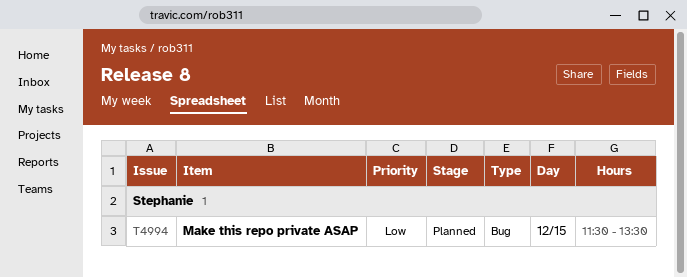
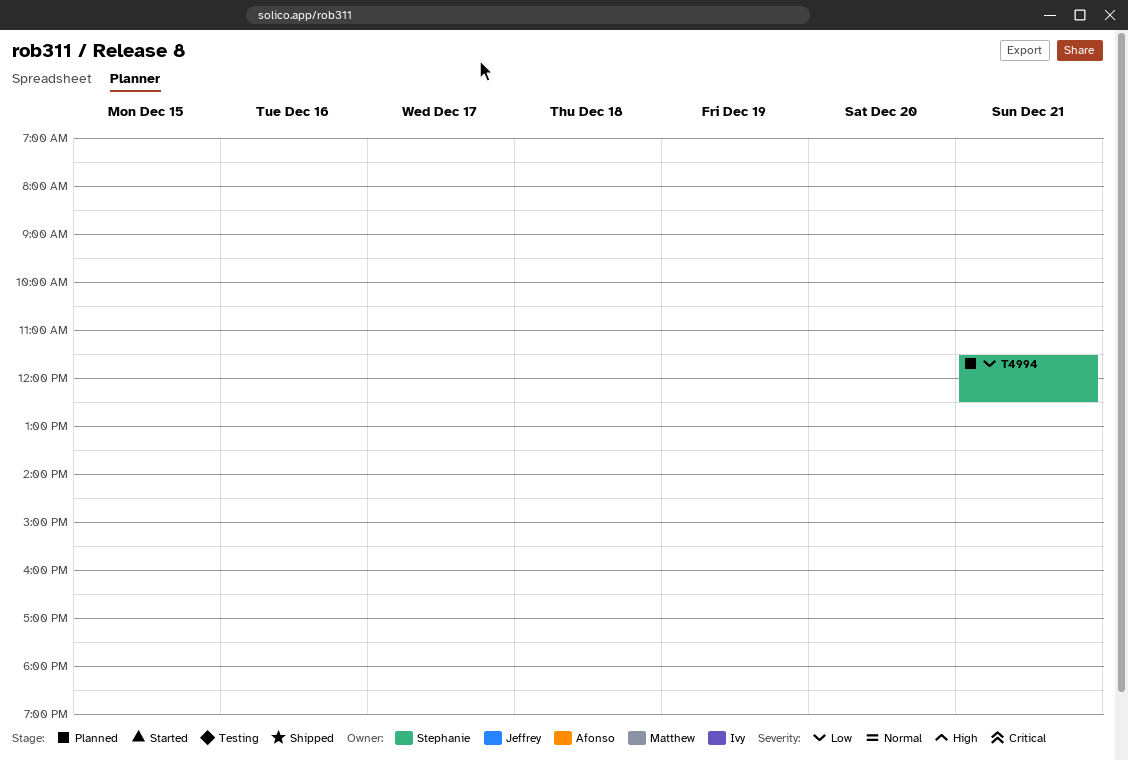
T4994, day: Dec 15 -> Dec 21
T4994, ends: 13:30 -> 12:30

